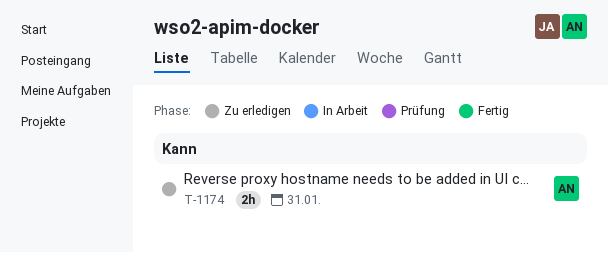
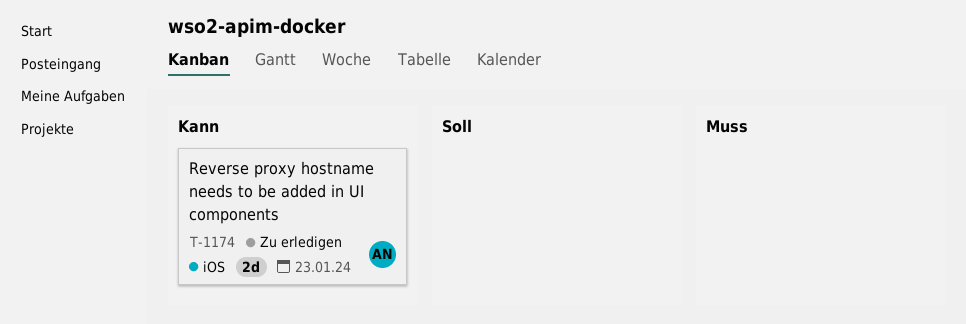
T-1174, estimate: 2h -> 2d
T-1174, due: Jan 31 -> Jan 23

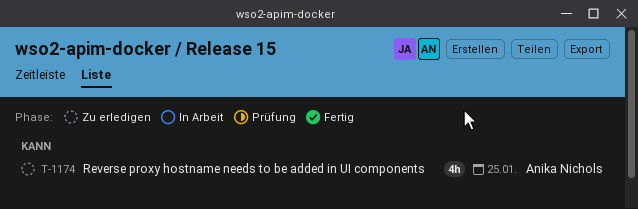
T-1174, estimate: 2d -> 4h
T-1174, due: Jan 23 -> Jan 25

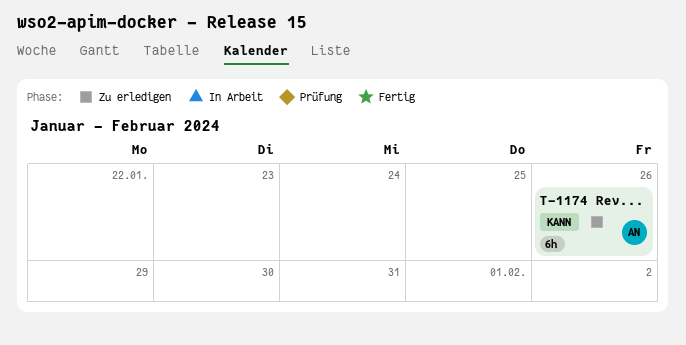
T-1174, estimate: 4h -> 6h
T-1174, due: Jan 25 -> Jan 26

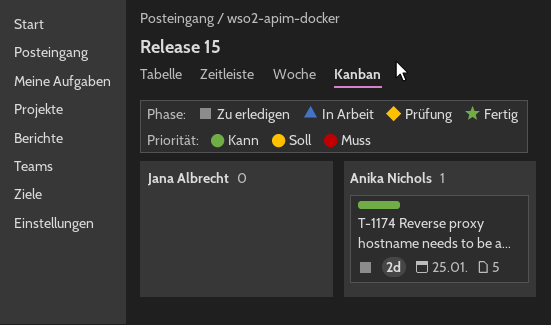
T-1174, estimate: 6h -> 2d
T-1174, due: Jan 26 -> Jan 25

